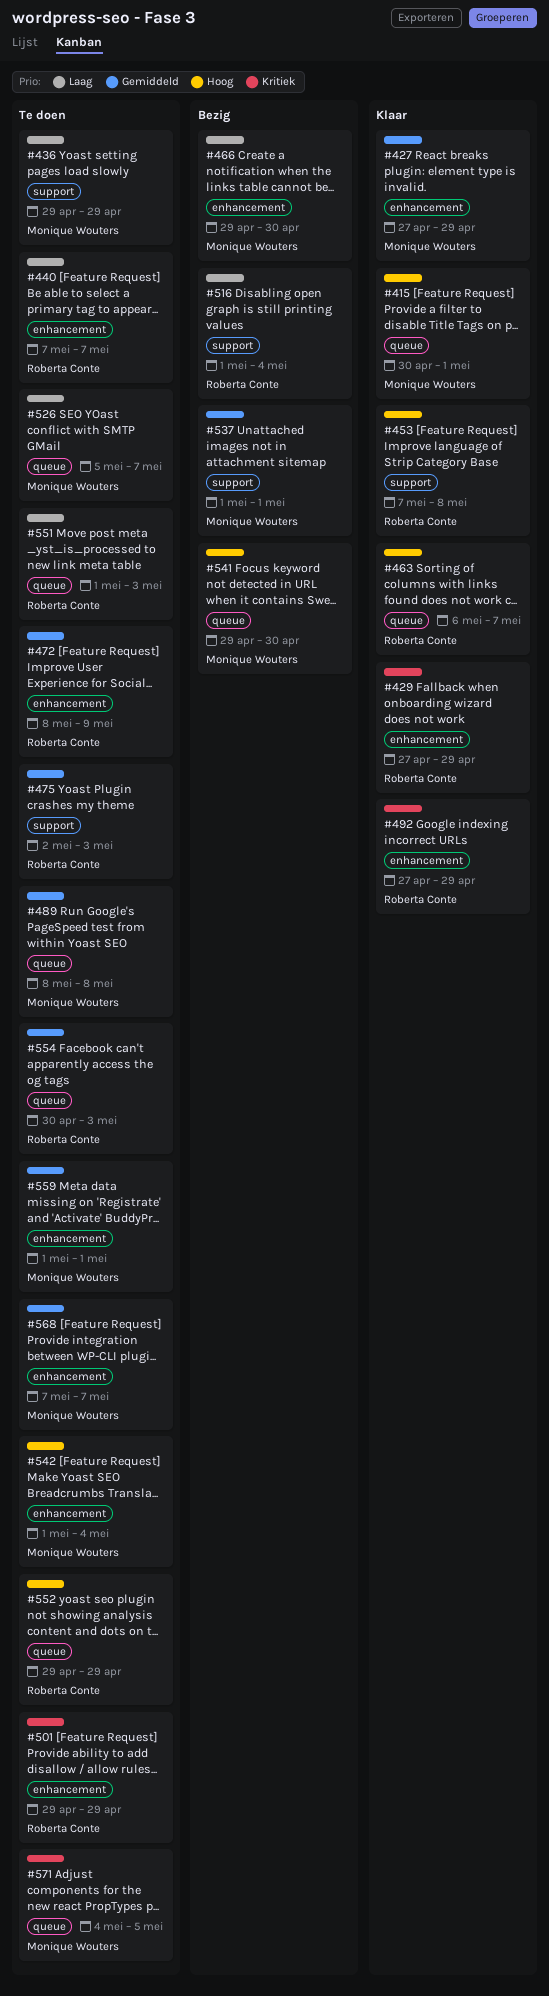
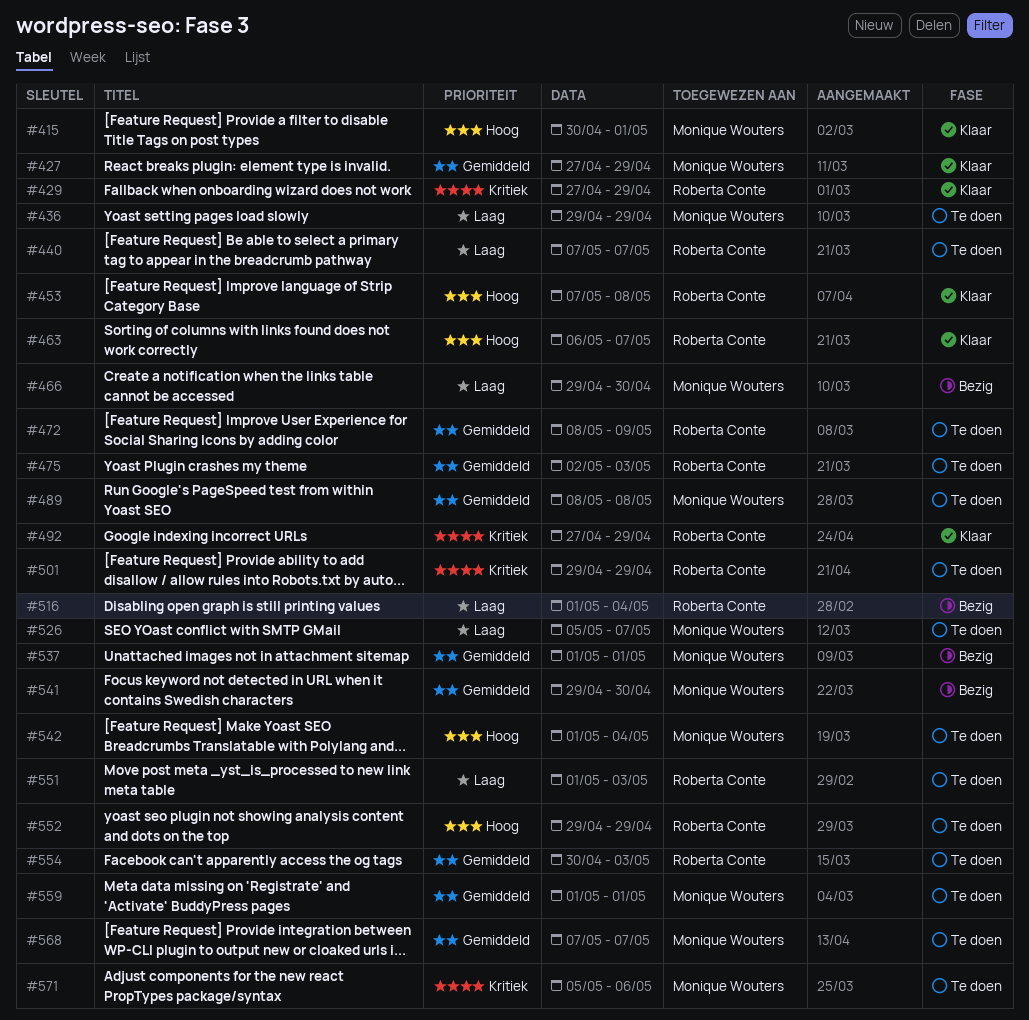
#541, priority: Hoog -> Gemiddeld
#571, start: May 4 -> May 5
#571, due: May 5 -> May 6

